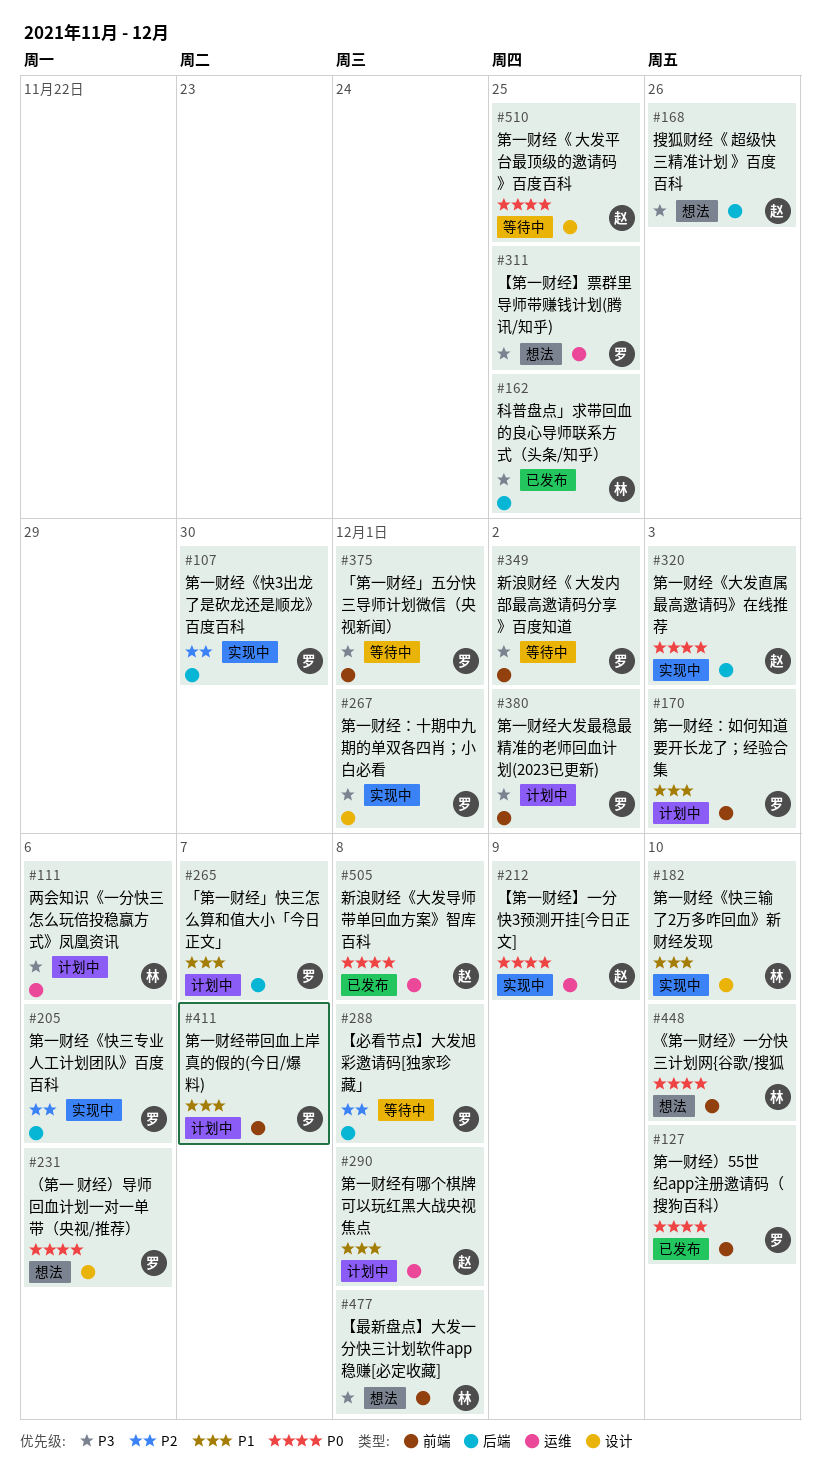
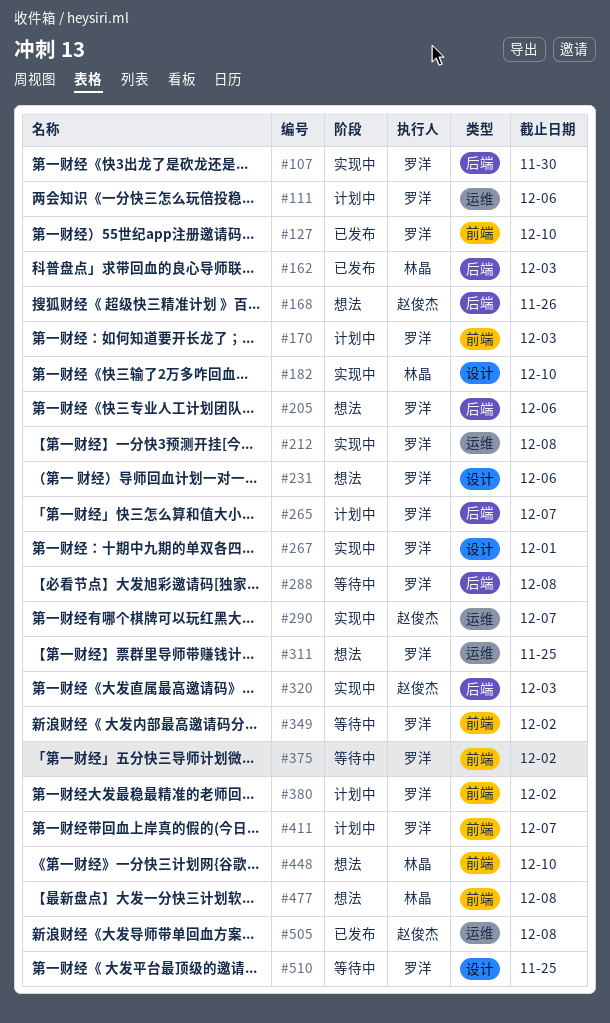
#111, owner: 林晶 -> 罗洋
#162, due: Nov 25 -> Dec 3
#205, status: 实现中 -> 想法
#212, owner: 赵俊杰 -> 罗洋
#212, due: Dec 9 -> Dec 8
#290, status: 计划中 -> 实现中
#290, due: Dec 8 -> Dec 7
#375, due: Dec 1 -> Dec 2
#510, owner: 赵俊杰 -> 罗洋

